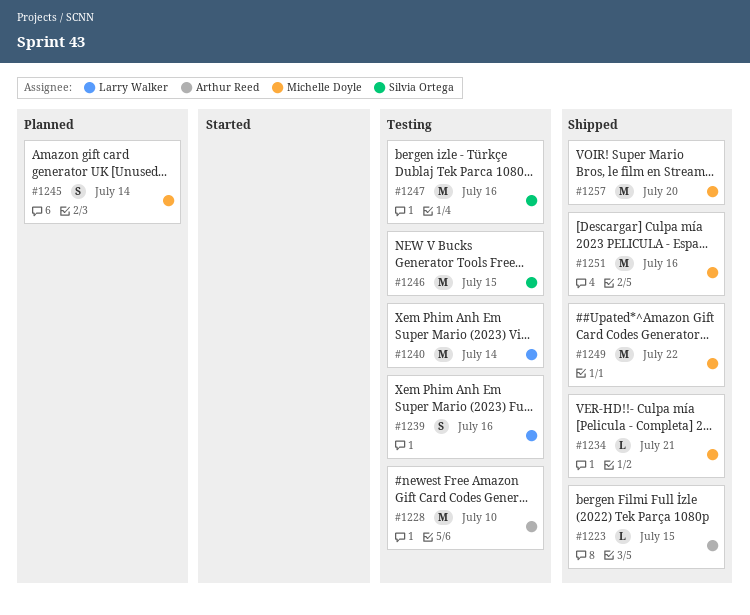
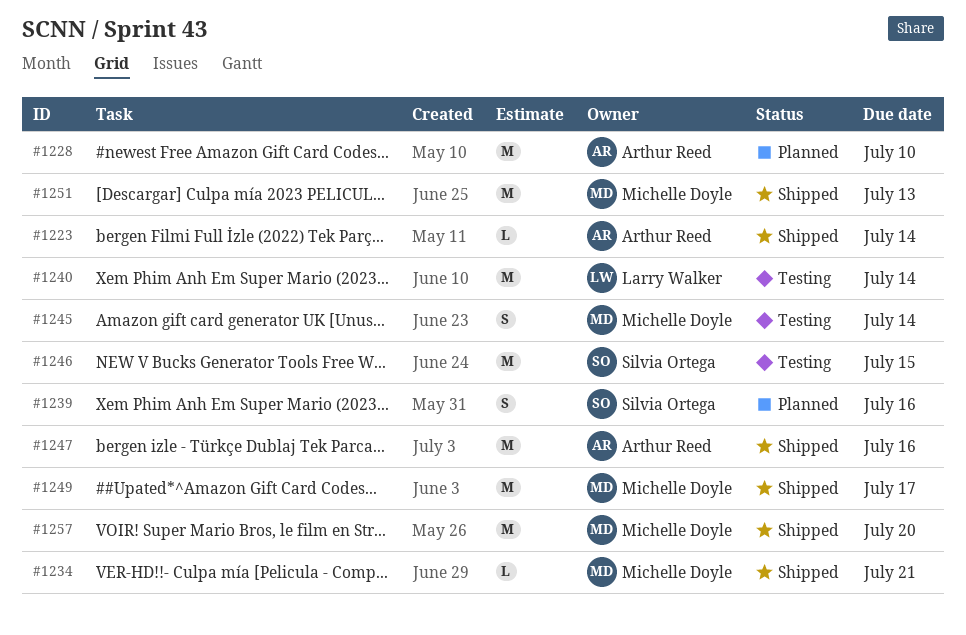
#1223, due: Jul 15 -> Jul 14
#1228, status: Testing -> Planned
#1239, status: Testing -> Planned
#1239, owner: Larry Walker -> Silvia Ortega
#1245, status: Planned -> Testing
#1247, status: Testing -> Shipped
#1247, owner: Silvia Ortega -> Arthur Reed
#1249, due: Jul 22 -> Jul 17
#1251, due: Jul 16 -> Jul 13

